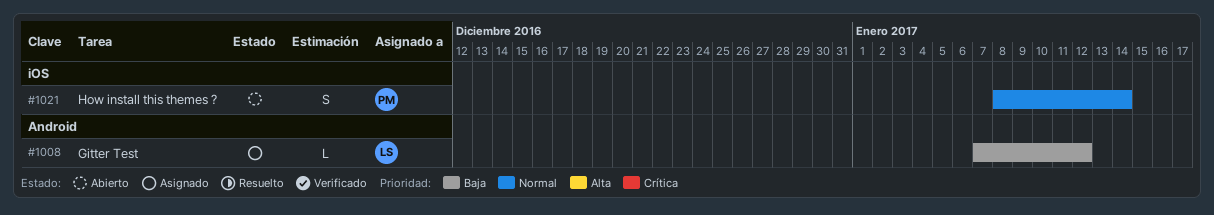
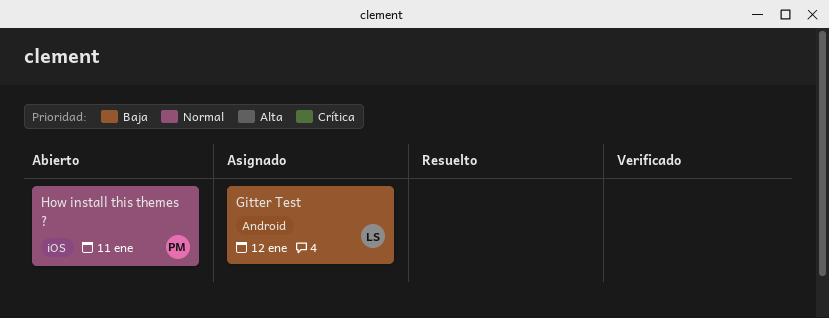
How install this themes ?, due: Jan 14 -> Jan 11

